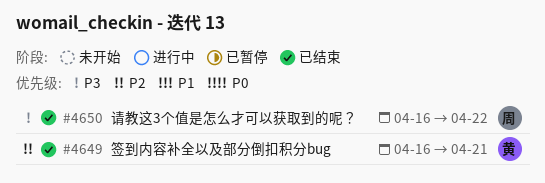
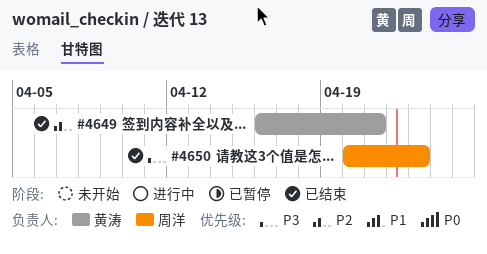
#4650, start: Apr 16 -> Apr 20
#4650, due: Apr 22 -> Apr 23

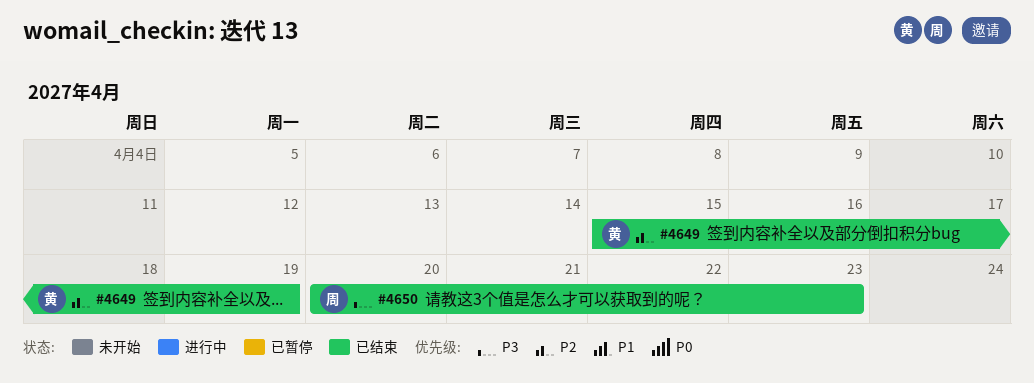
#4649, start: Apr 16 -> Apr 15
#4649, due: Apr 21 -> Apr 19

